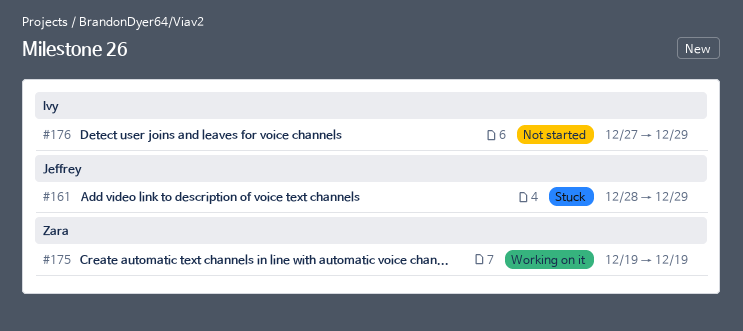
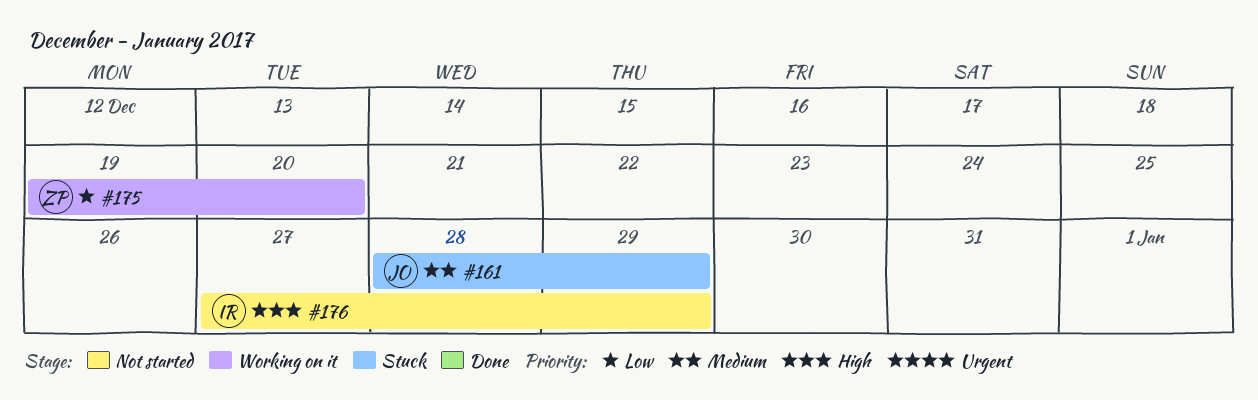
#175, due: Dec 19 -> Dec 20

